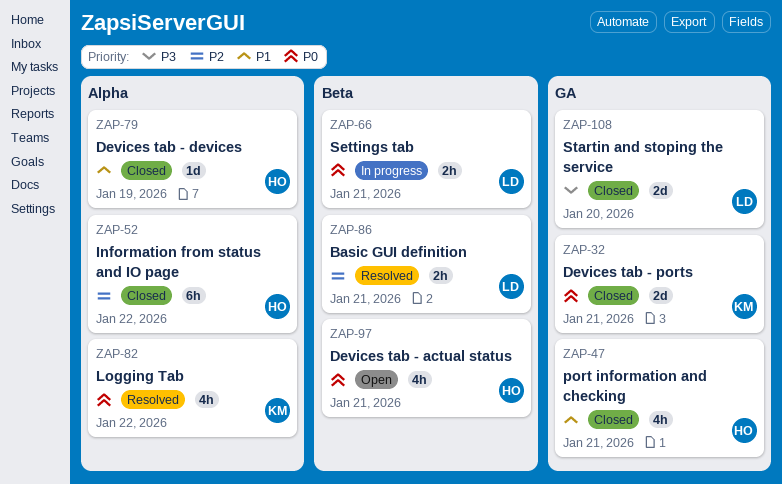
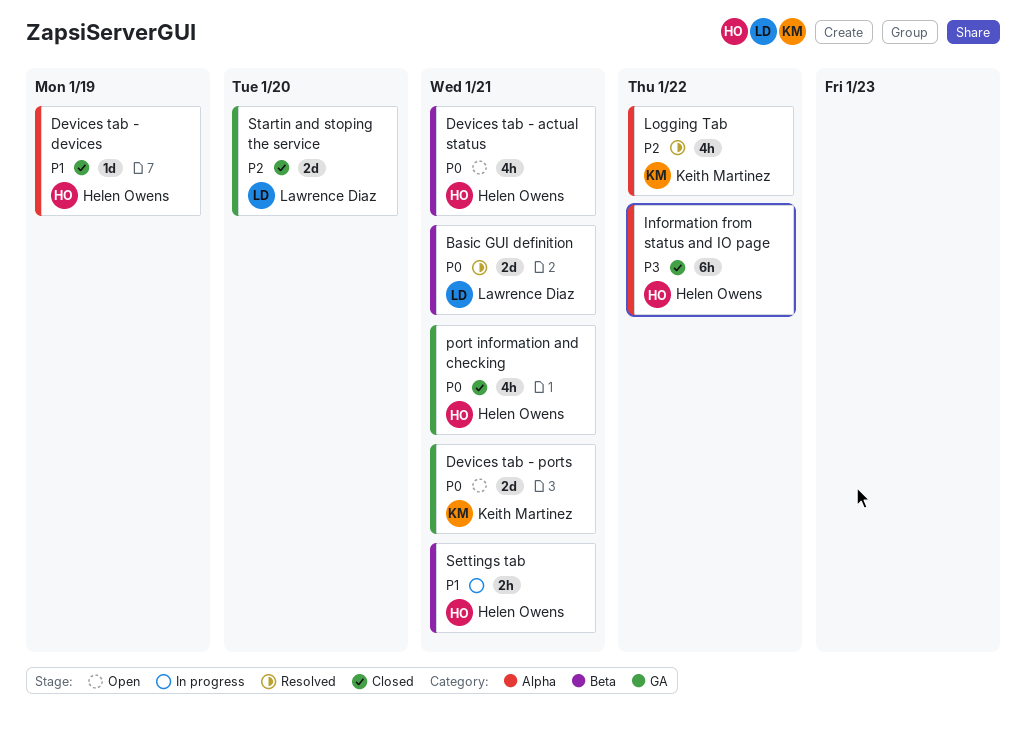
Basic GUI definition, priority: P2 -> P0
Basic GUI definition, estimate: 2h -> 2d
Devices tab - ports, status: Closed -> Open
Information from status and IO page, priority: P2 -> P3
Logging Tab, priority: P0 -> P2
port information and checking, priority: P1 -> P0
Settings tab, owner: Lawrence Diaz -> Helen Owens
Settings tab, priority: P0 -> P1
Startin and stoping the service, priority: P3 -> P2

